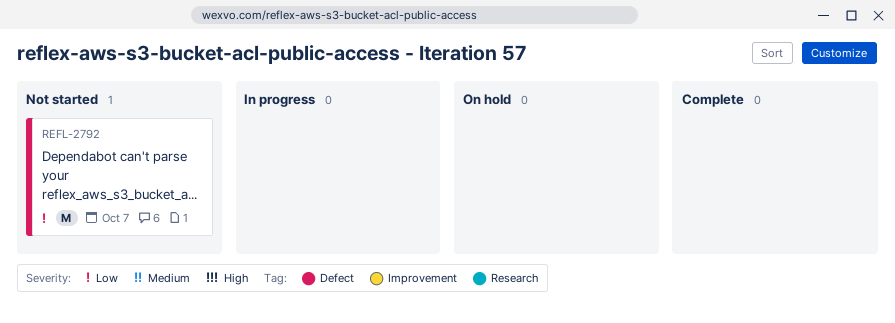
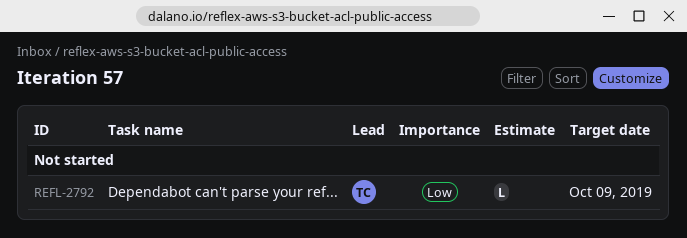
REFL-2792, estimate: M -> L
REFL-2792, due: Oct 7 -> Oct 9

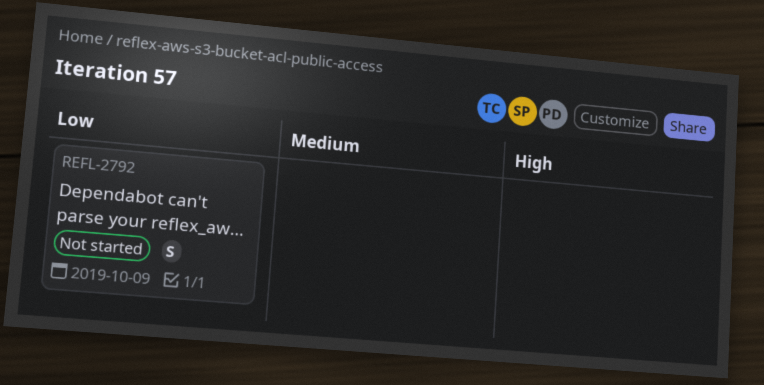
REFL-2792, estimate: L -> S

